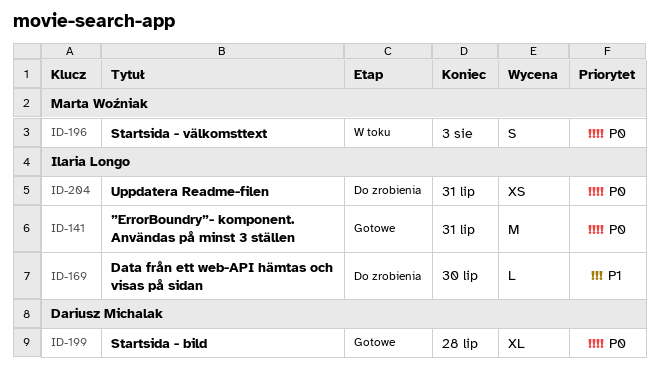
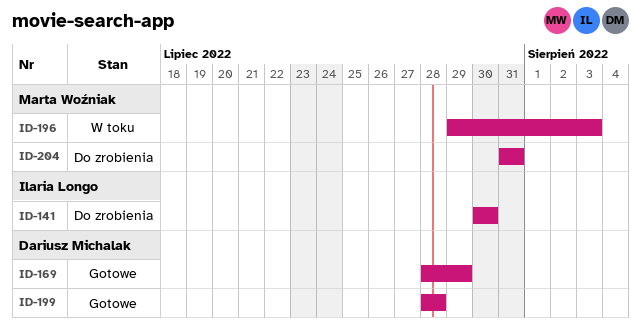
ID-141, status: Gotowe -> Do zrobienia
ID-141, due: Jul 31 -> Jul 30
ID-169, status: Do zrobienia -> Gotowe
ID-169, owner: Ilaria Longo -> Dariusz Michalak
ID-169, due: Jul 30 -> Jul 29
ID-204, owner: Ilaria Longo -> Marta Woźniak

